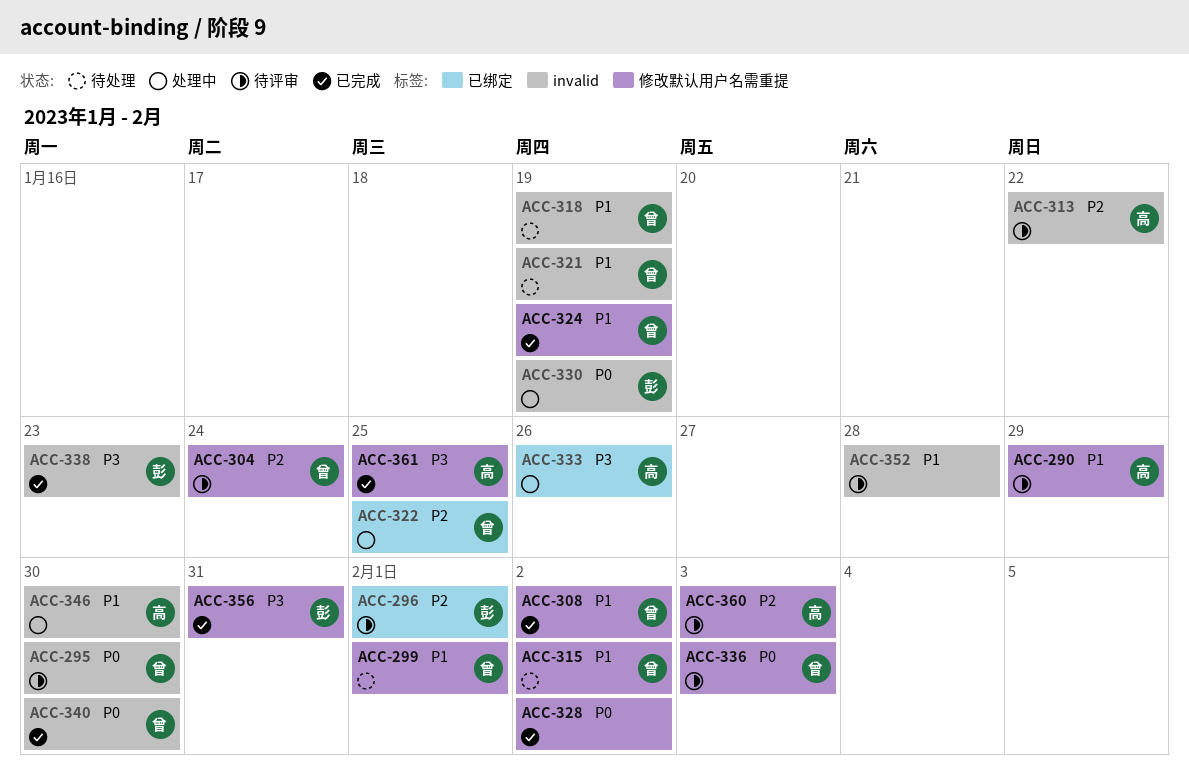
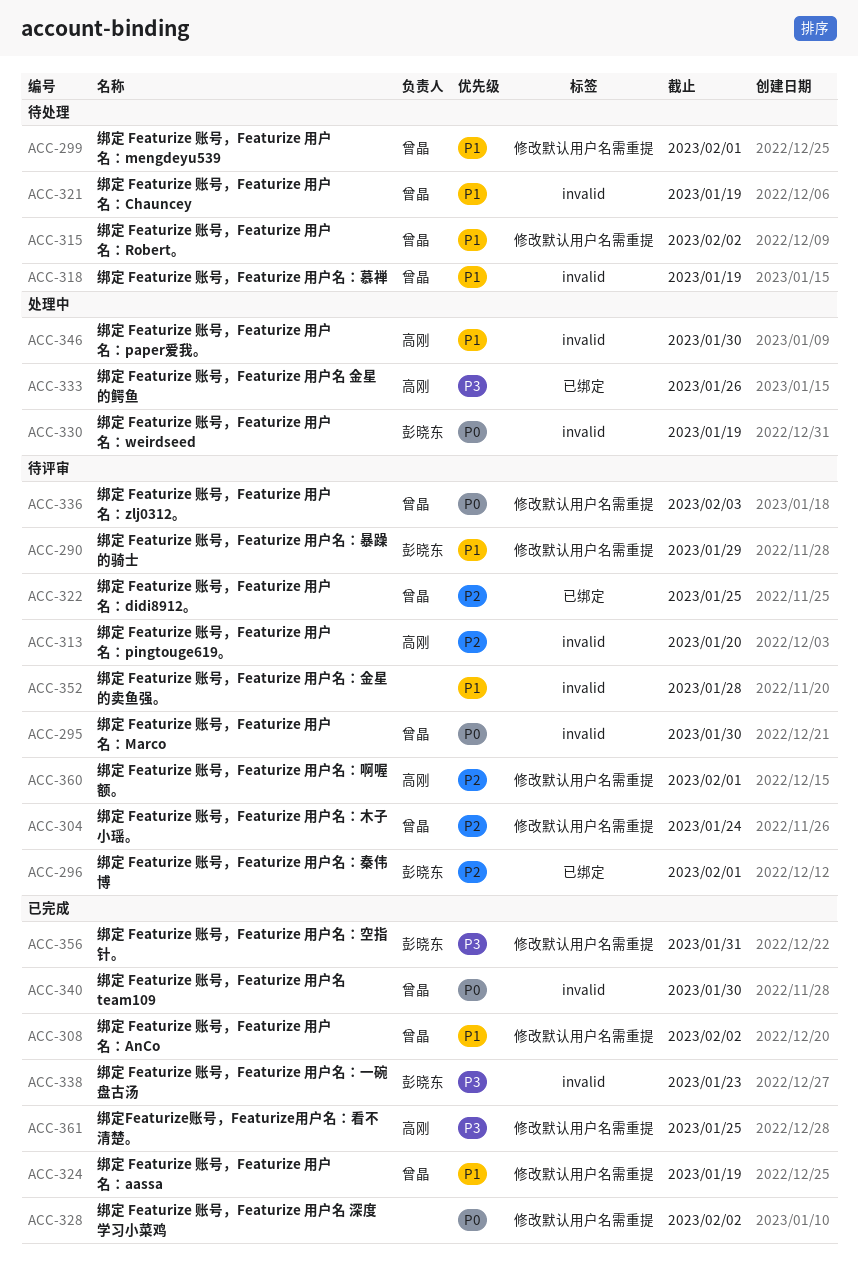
ACC-290, owner: 高刚 -> 彭晓东
ACC-313, due: Jan 22 -> Jan 20
ACC-322, status: 处理中 -> 待评审
ACC-360, due: Feb 3 -> Feb 1

